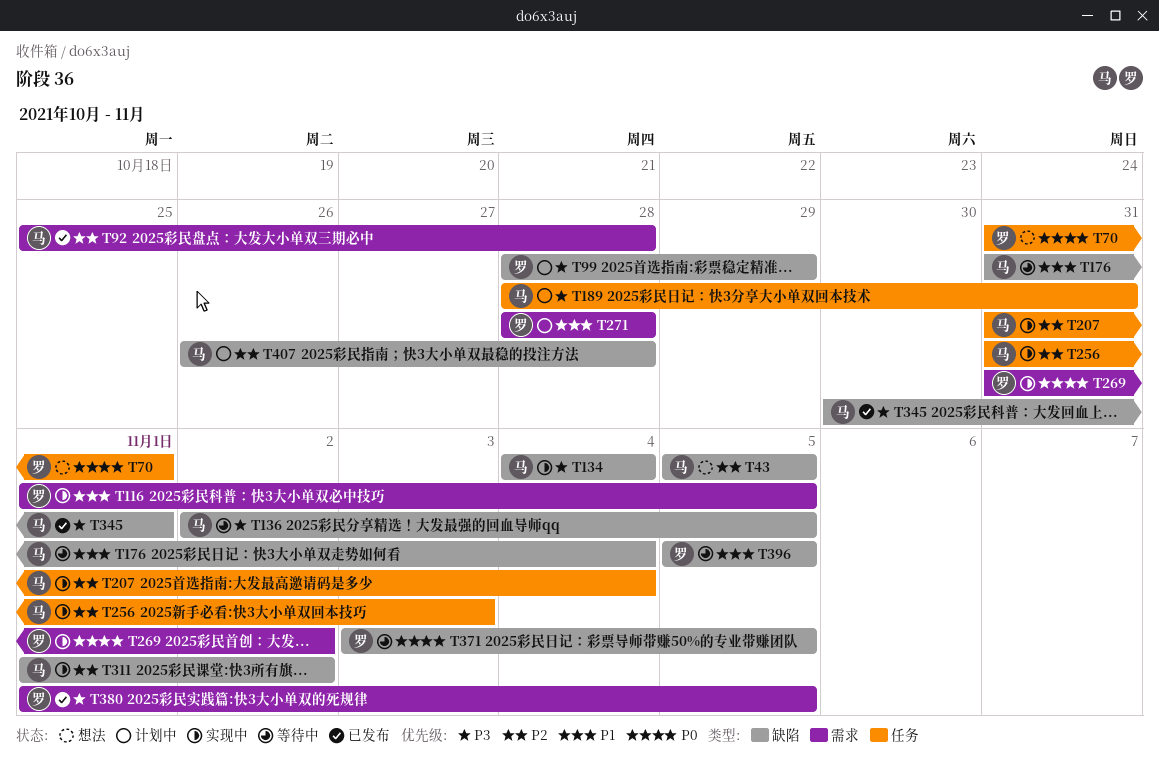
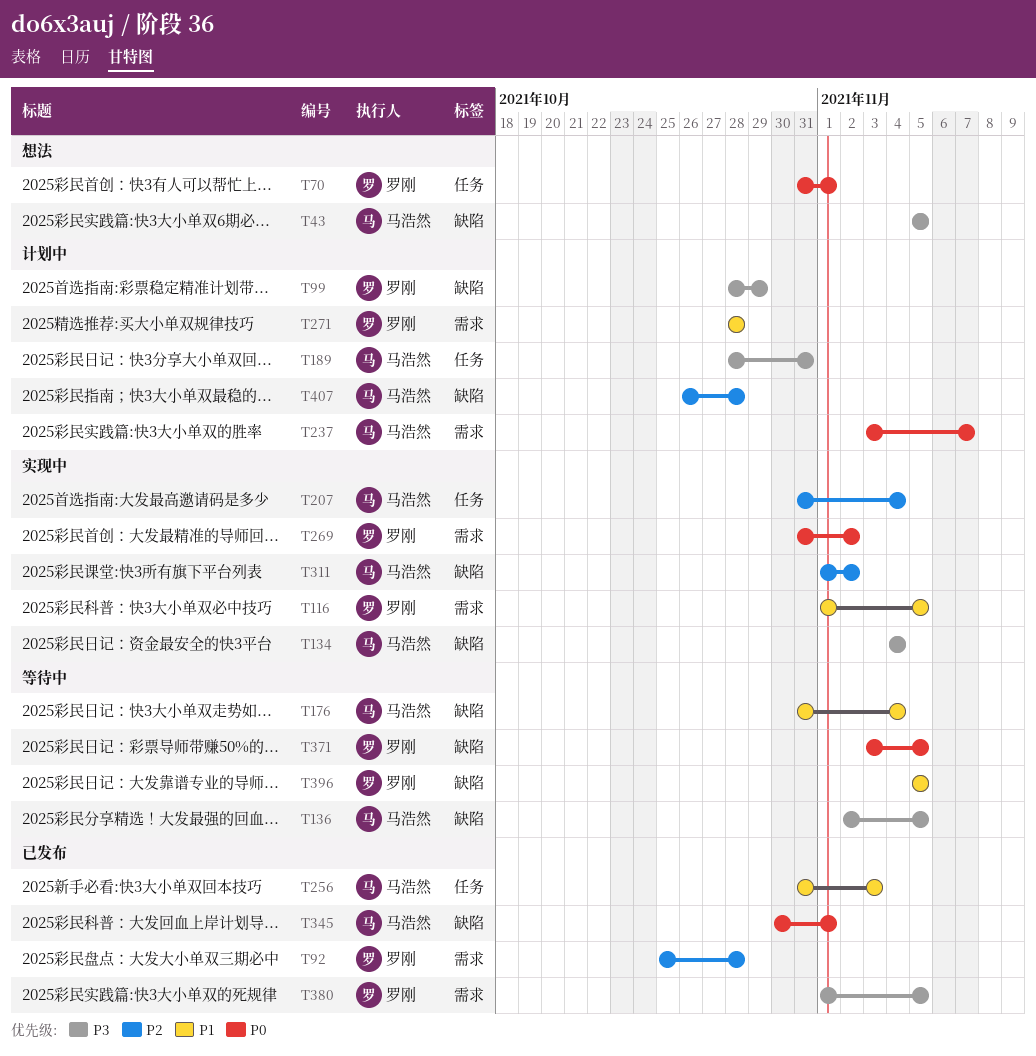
T43, priority: P2 -> P3
T92, owner: 马浩然 -> 罗刚
T237: none -> present
T256, status: 实现中 -> 已发布
T256, priority: P2 -> P1
T345, priority: P3 -> P0

